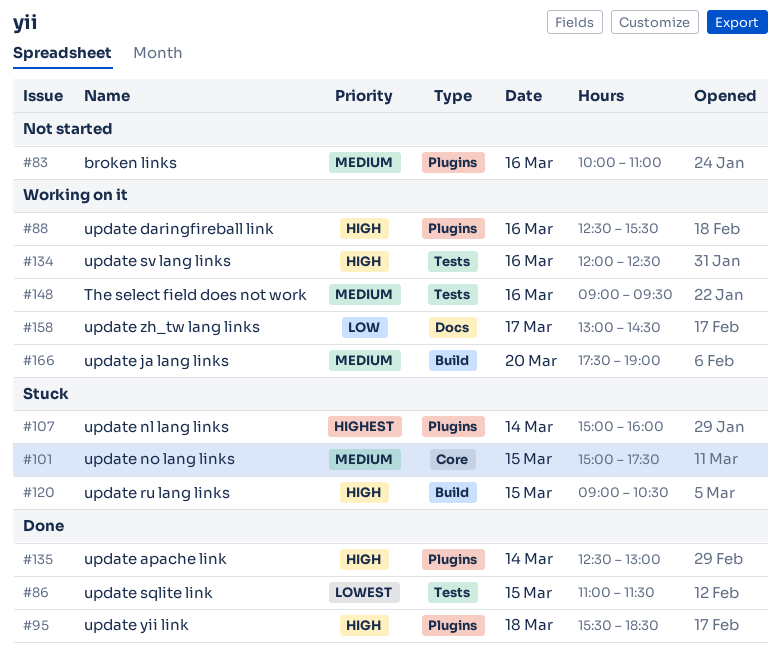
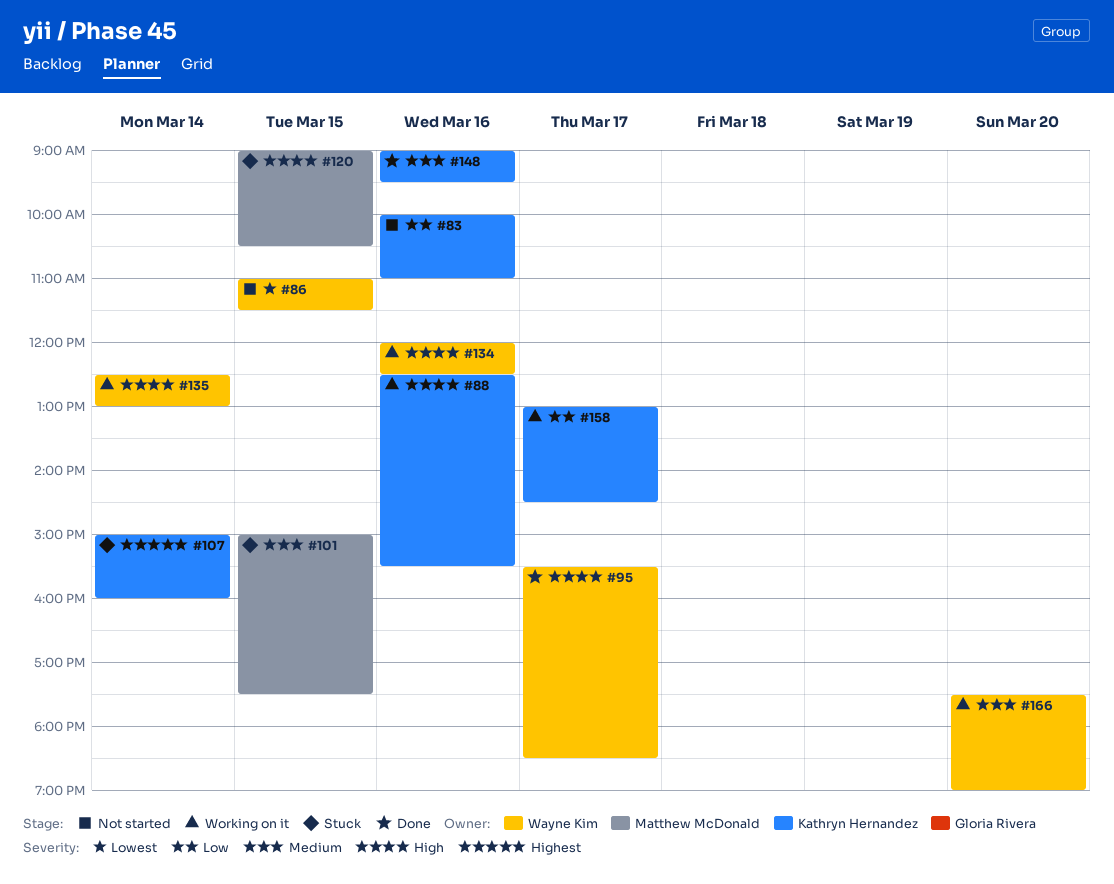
#83, priority: Medium -> Low
#86, status: Done -> Not started
#95, day: Mar 18 -> Mar 17
#135, status: Done -> Working on it
#148, status: Working on it -> Done

